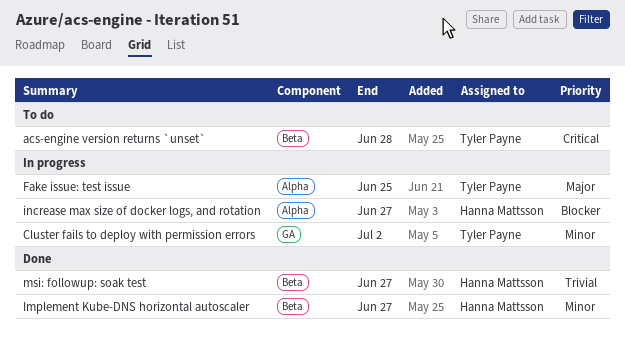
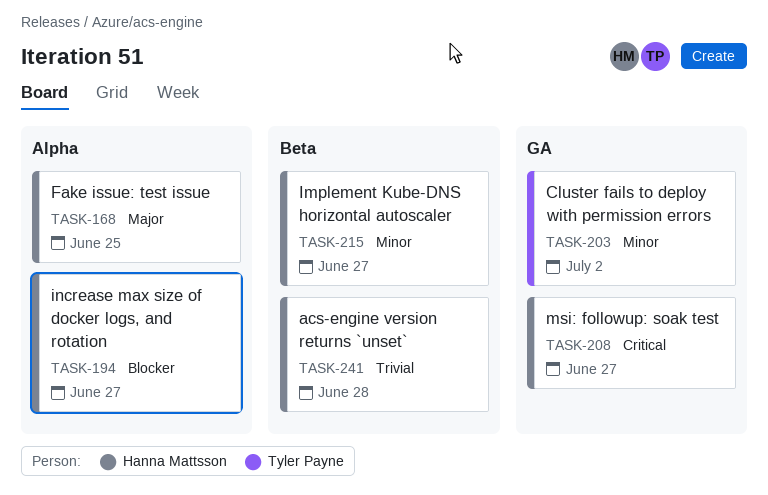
acs-engine version returns `unset`, owner: Tyler Payne -> Hanna Mattsson
acs-engine version returns `unset`, priority: Critical -> Trivial
Fake issue: test issue, owner: Tyler Payne -> Hanna Mattsson
msi: followup: soak test, priority: Trivial -> Critical
msi: followup: soak test, label: Beta -> GA

